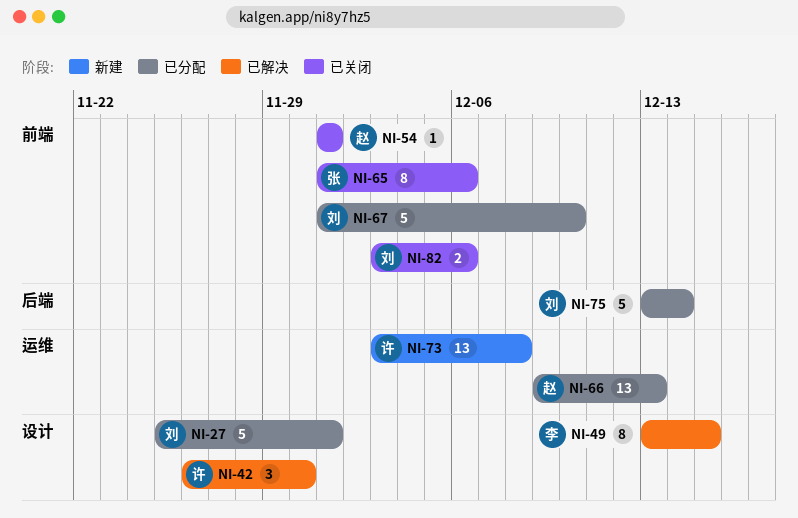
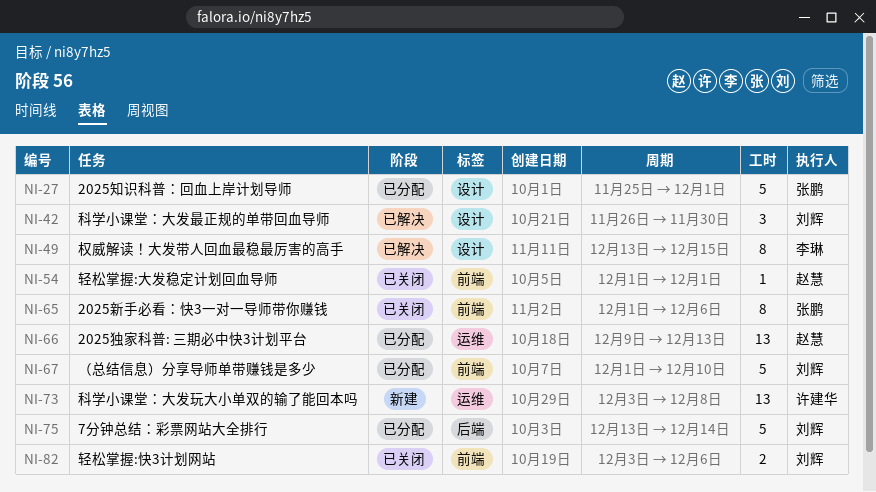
NI-27, owner: 刘辉 -> 张鹏
NI-42, owner: 许建华 -> 刘辉

